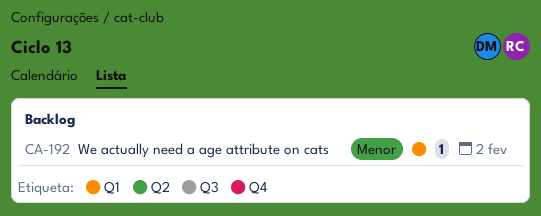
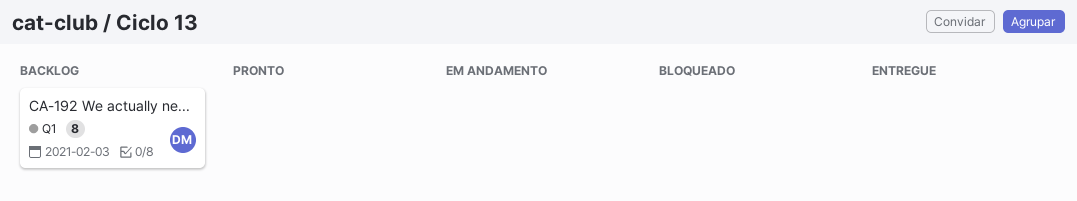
CA-192, estimate: 1 -> 8
CA-192, due: Feb 2 -> Feb 3

